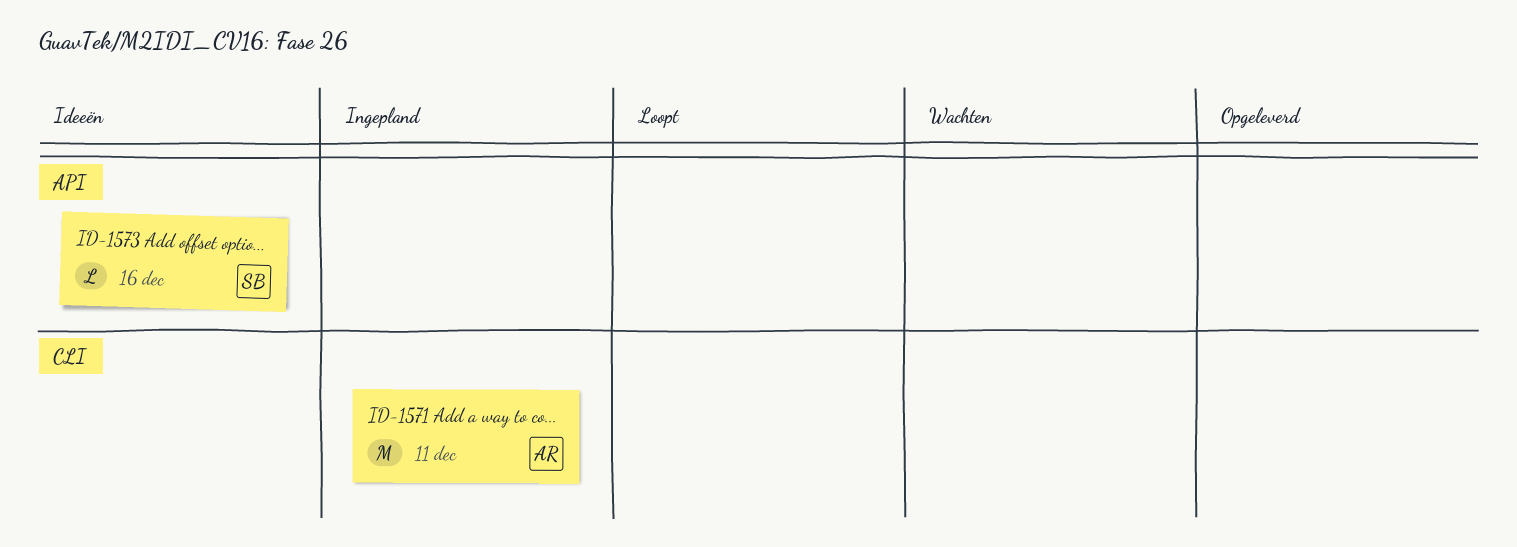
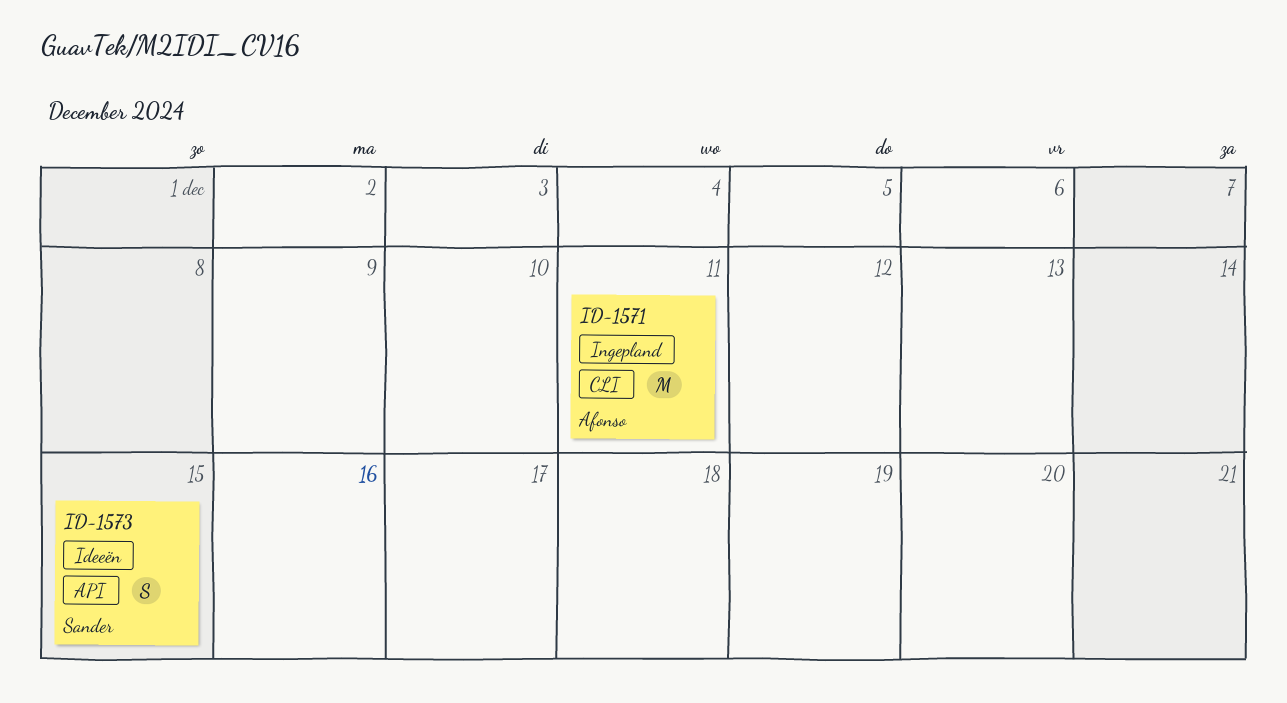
ID-1573, estimate: L -> S
ID-1573, due: Dec 16 -> Dec 15

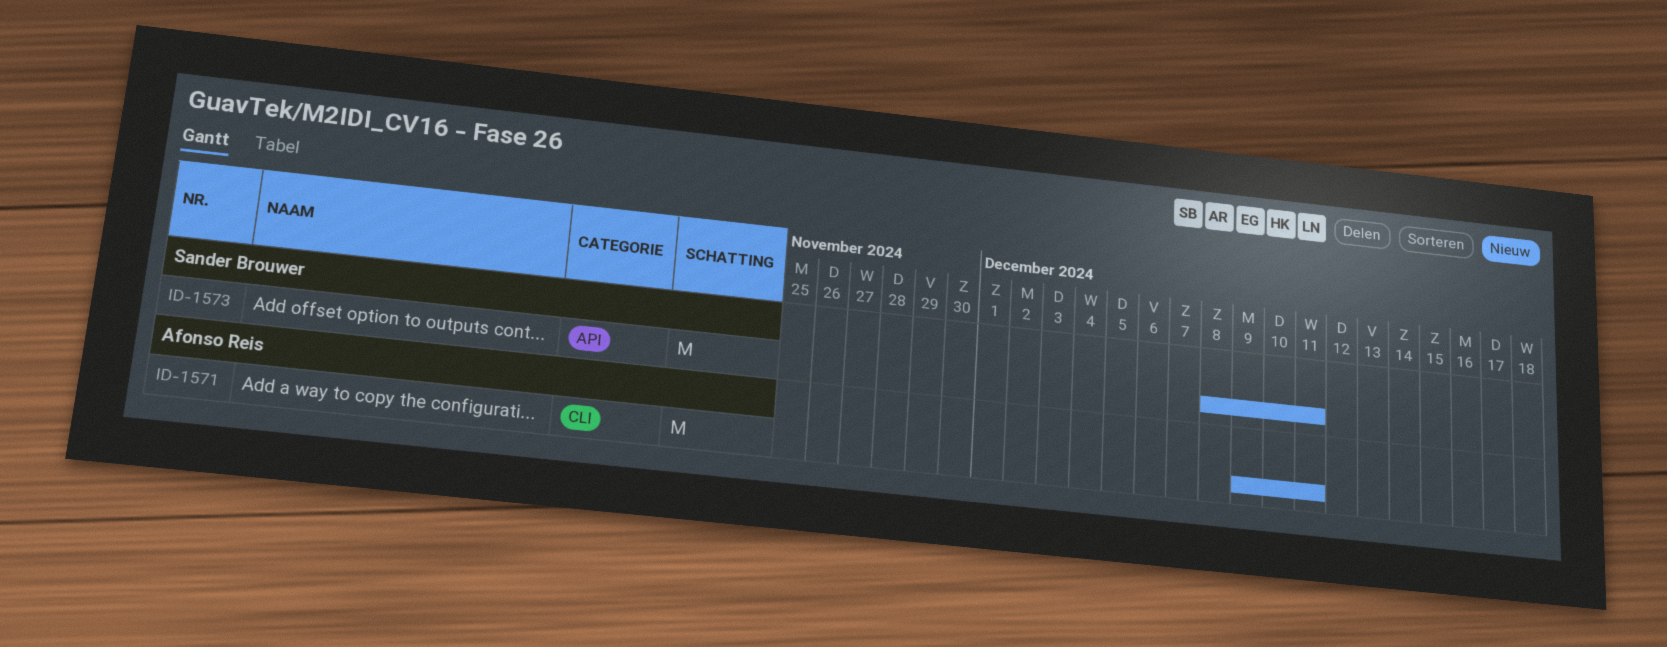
ID-1573, estimate: S -> M
ID-1573, due: Dec 15 -> Dec 11

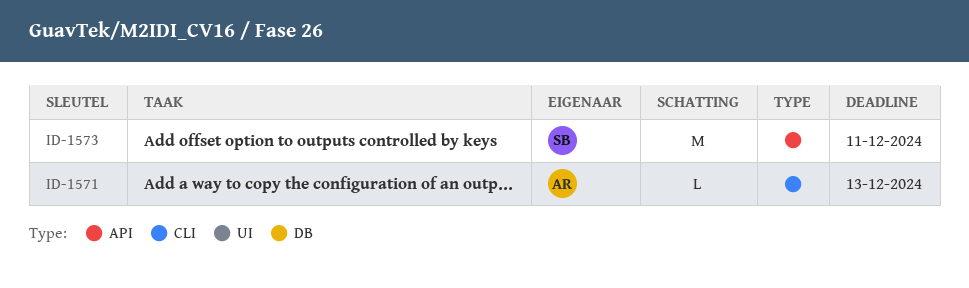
ID-1571, estimate: M -> L
ID-1571, due: Dec 11 -> Dec 13

